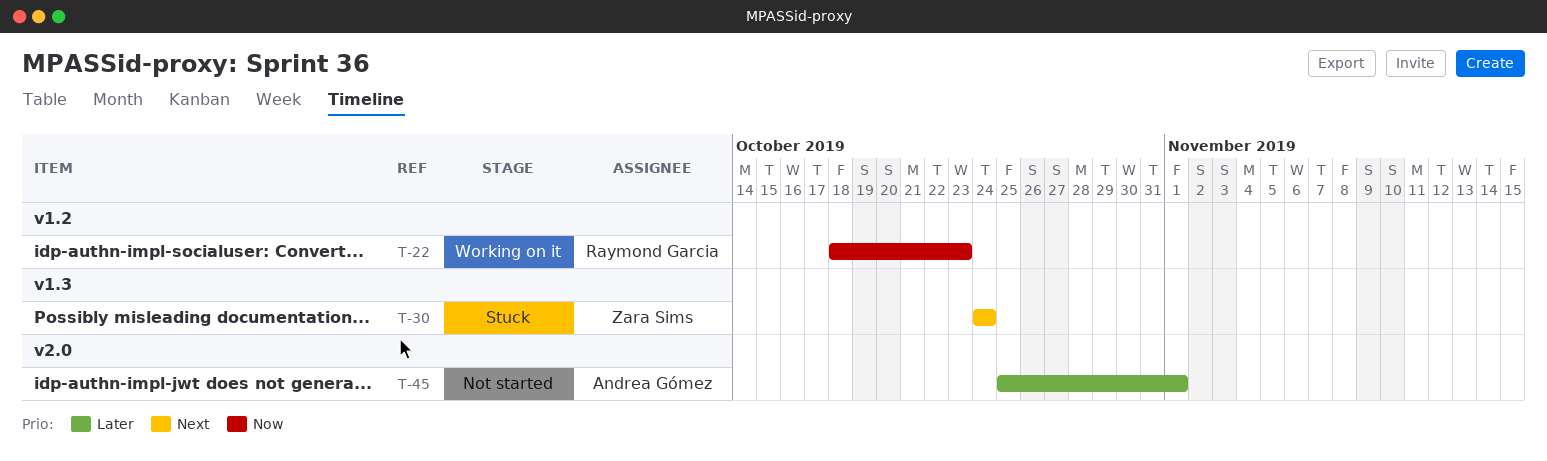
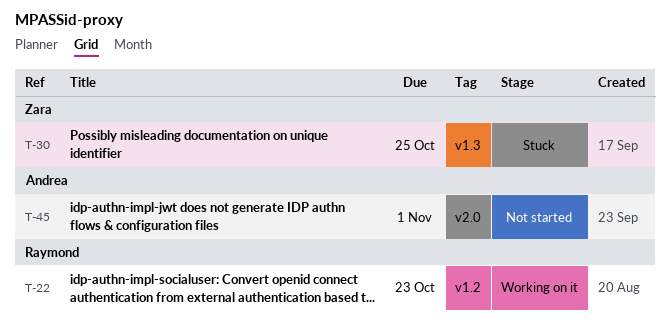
T-30, due: Oct 24 -> Oct 25

